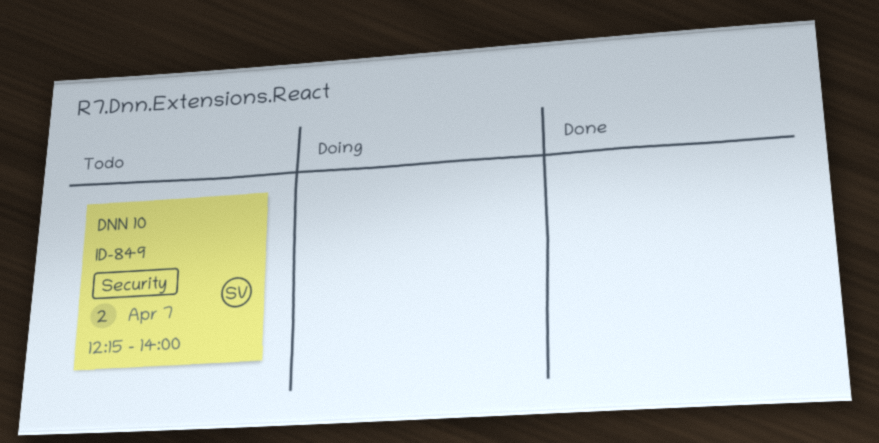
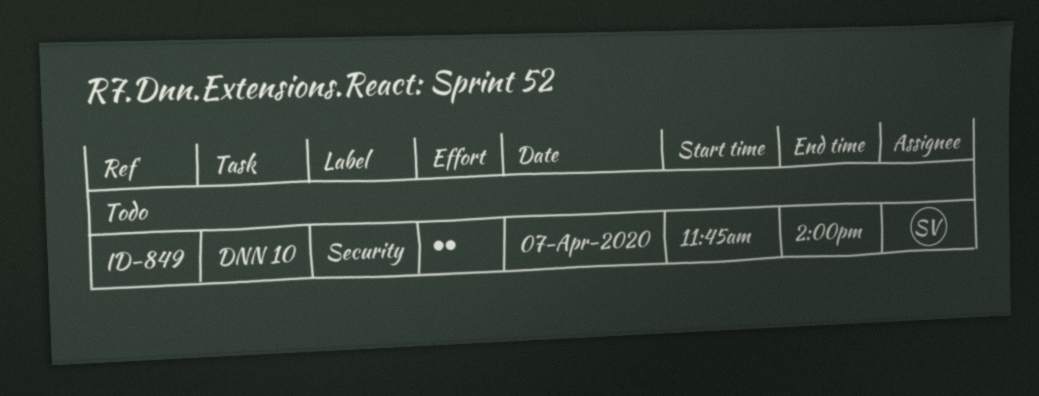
ID-849, begins: 12:15 -> 11:45

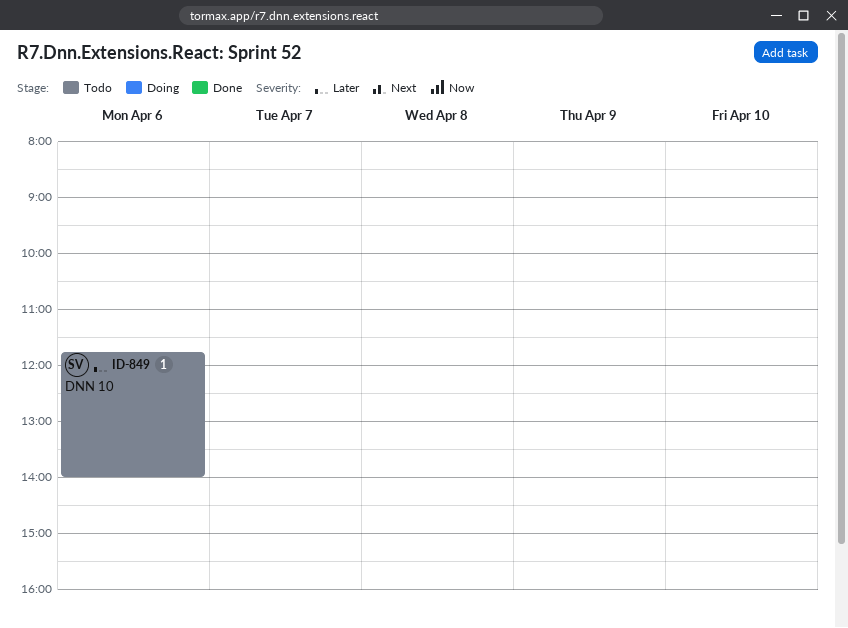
ID-849, estimate: 2 -> 1
ID-849, day: Apr 7 -> Apr 6

